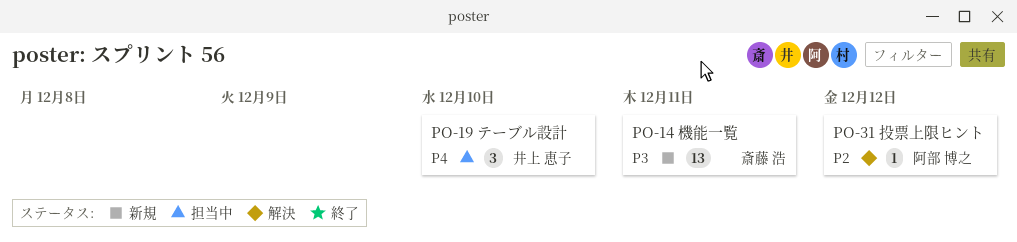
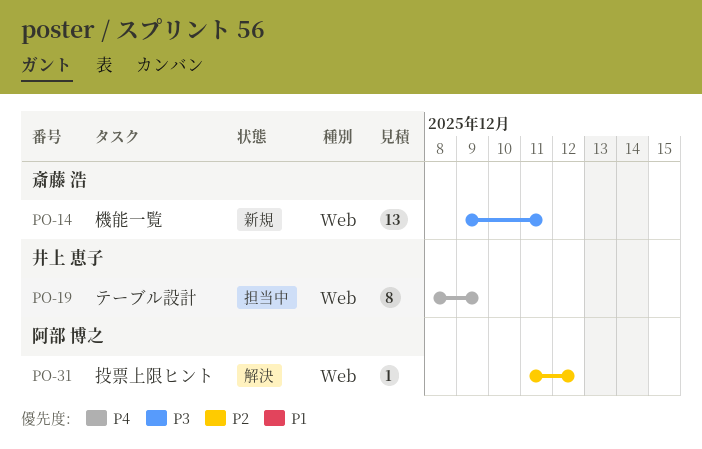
PO-19, estimate: 3 -> 8
PO-19, due: Dec 10 -> Dec 9

